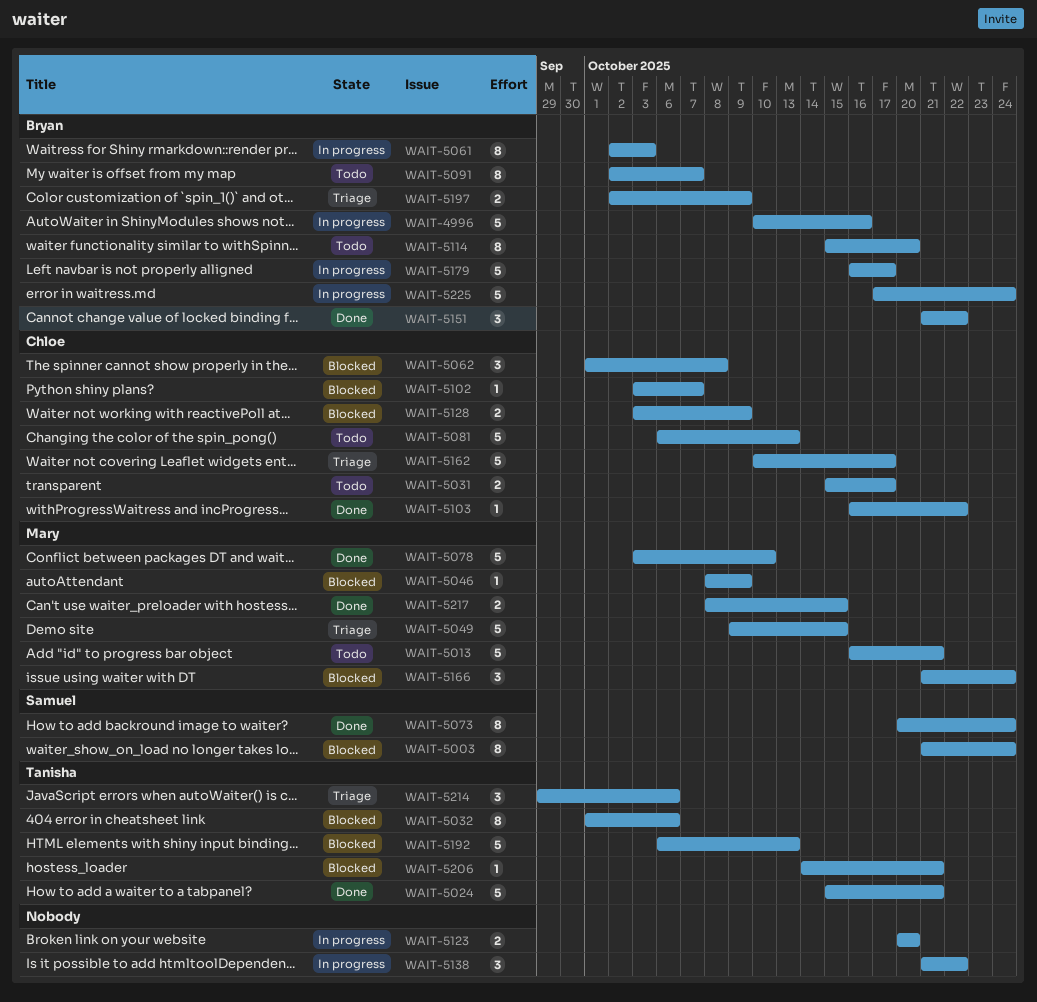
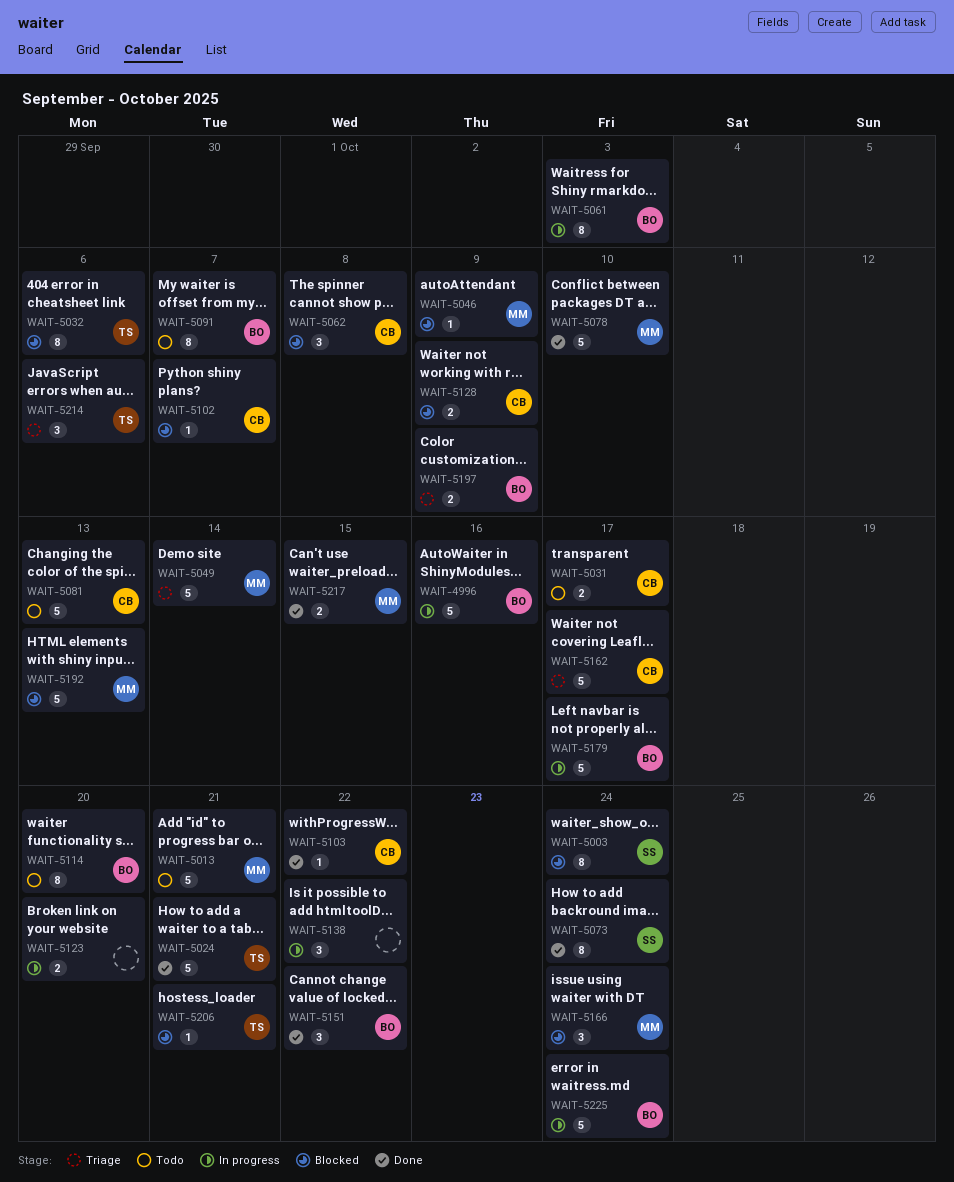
WAIT-5049, due: Oct 15 -> Oct 14
WAIT-5192, owner: Tanisha -> Mary

